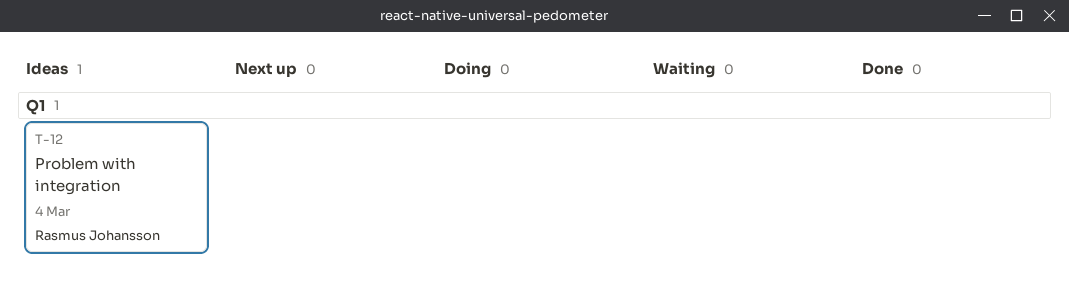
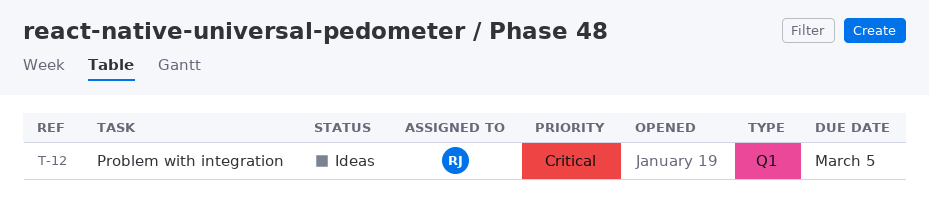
T-12, due: Mar 4 -> Mar 5

